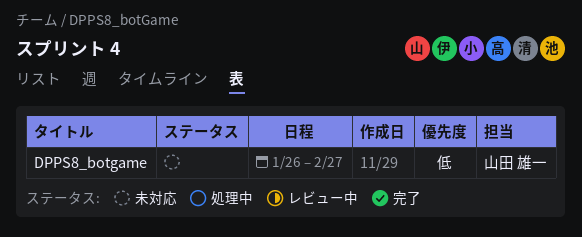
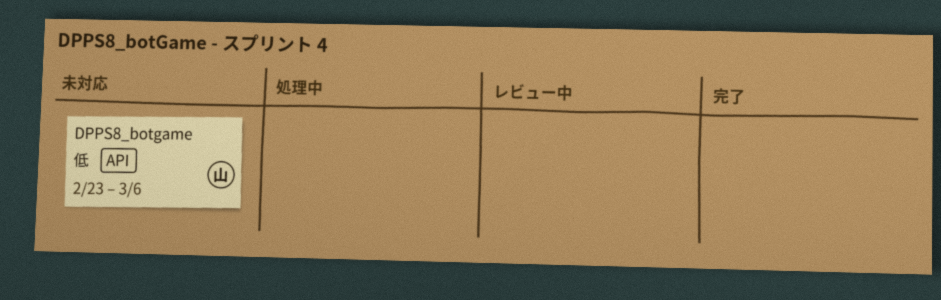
DPPS8_botgame, start: Jan 26 -> Feb 23
DPPS8_botgame, due: Feb 27 -> Mar 6

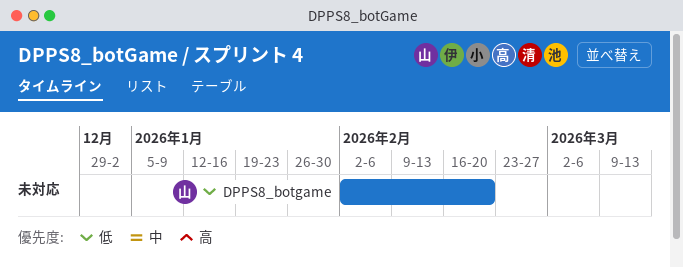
DPPS8_botgame, start: Feb 23 -> Feb 2
DPPS8_botgame, due: Mar 6 -> Feb 20

